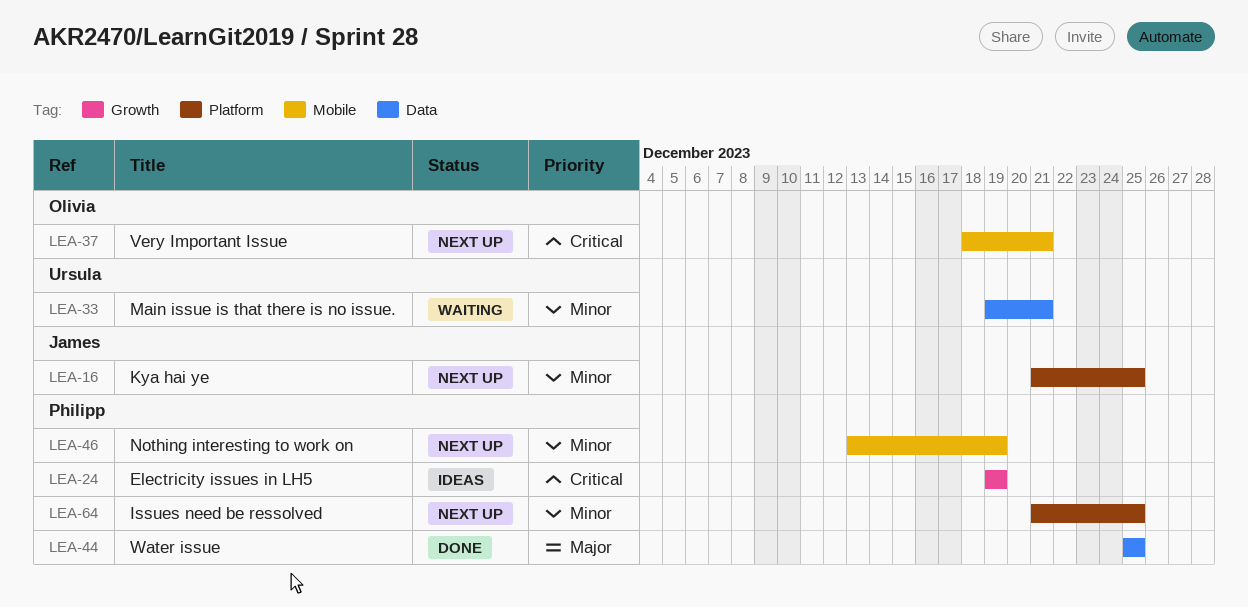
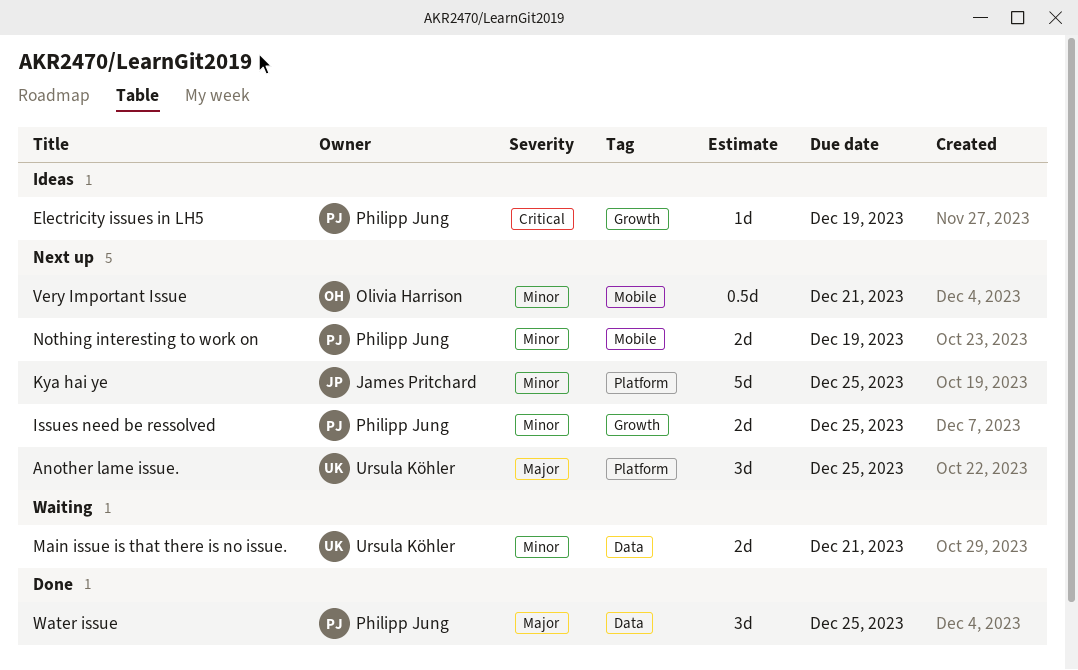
Another lame issue.: none -> present
Issues need be ressolved, label: Platform -> Growth
Very Important Issue, priority: Critical -> Minor

